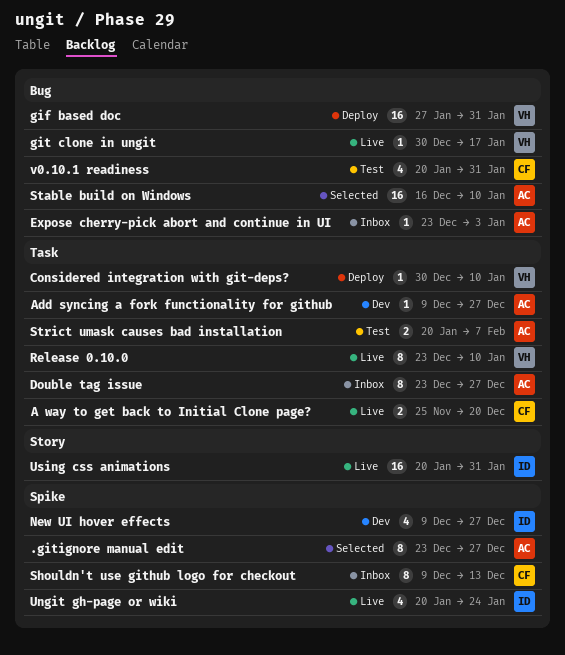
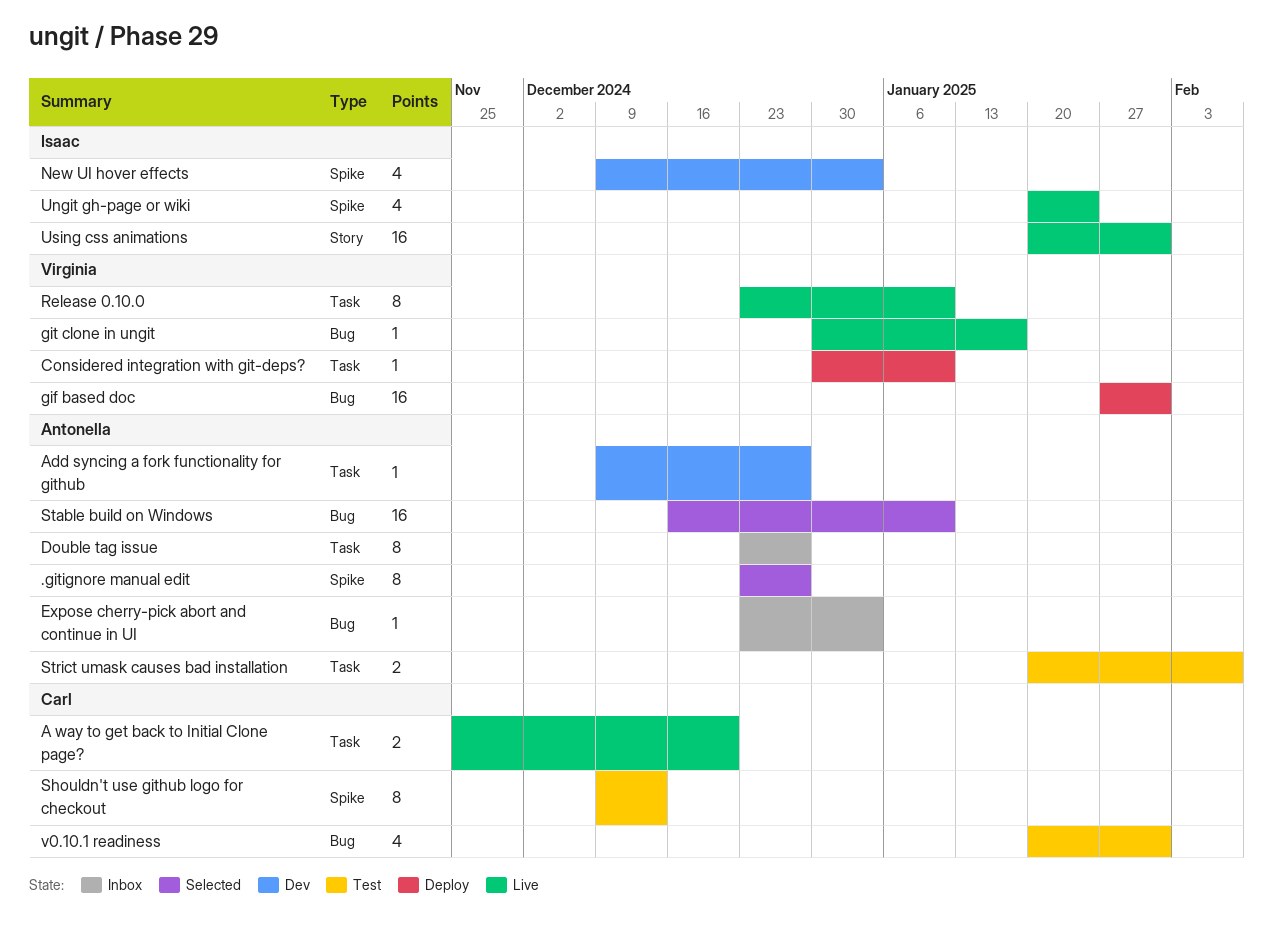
New UI hover effects, due: Dec 27 -> Jan 3
Shouldn't use github logo for checkout, status: Inbox -> Test

